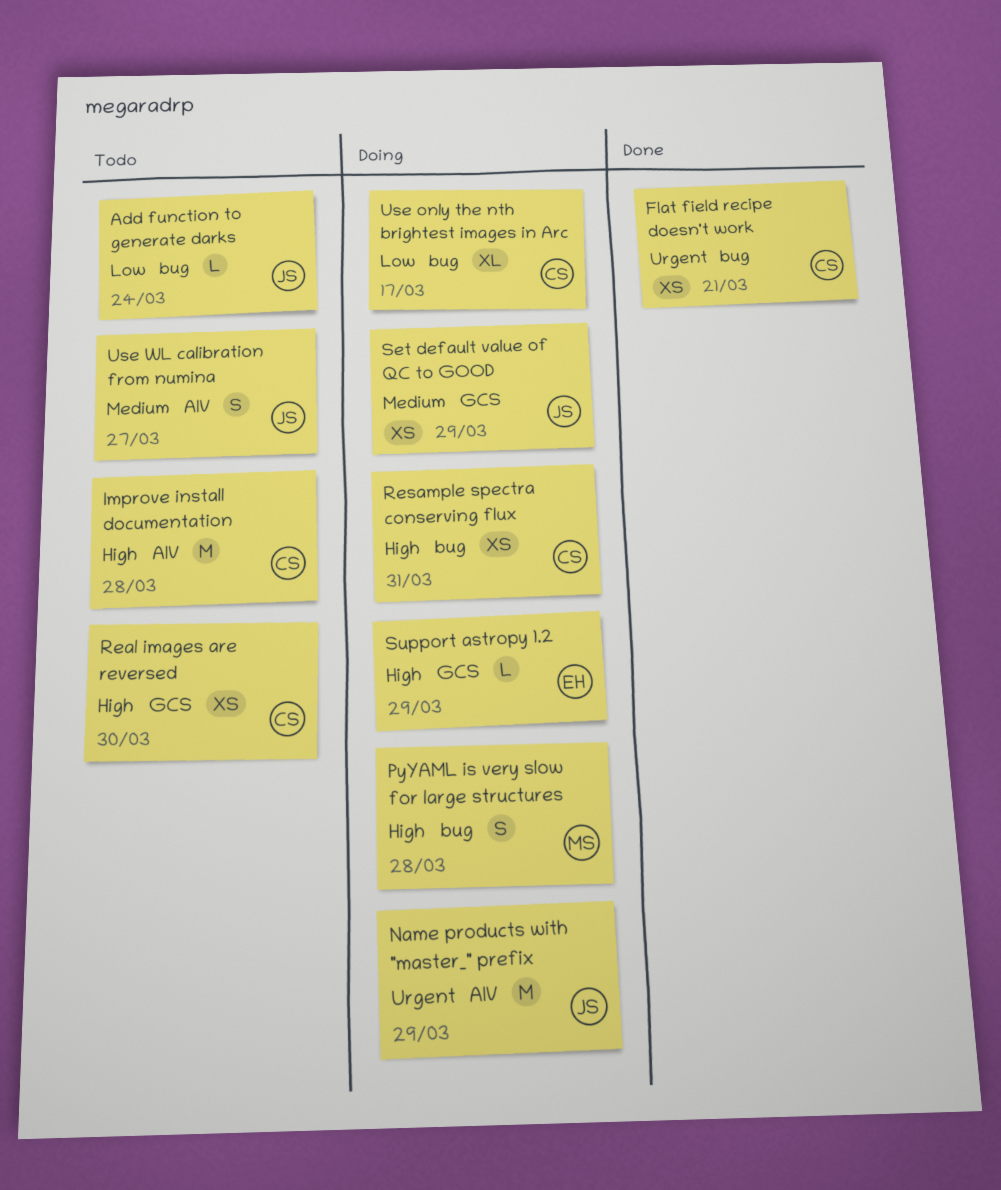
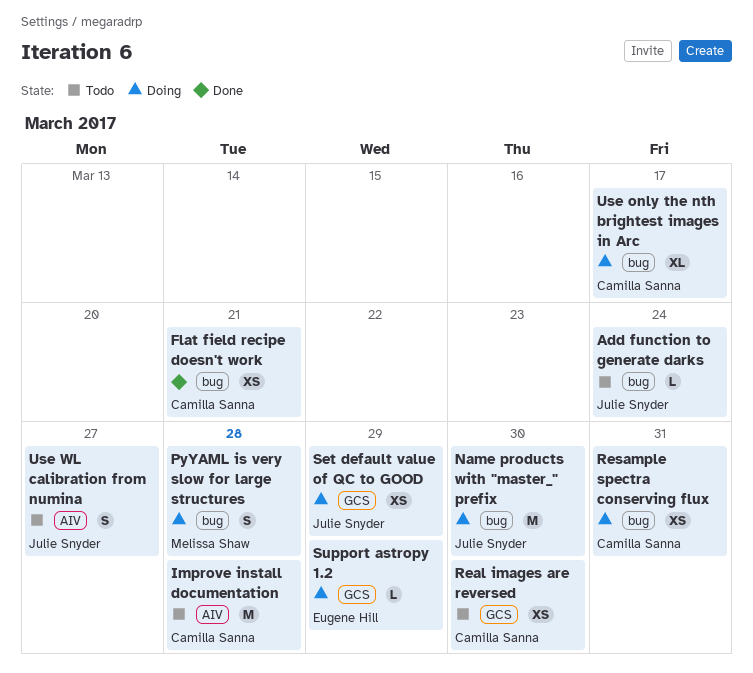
Name products with "master_" prefix, label: AIV -> bug
Name products with "master_" prefix, due: Mar 29 -> Mar 30

